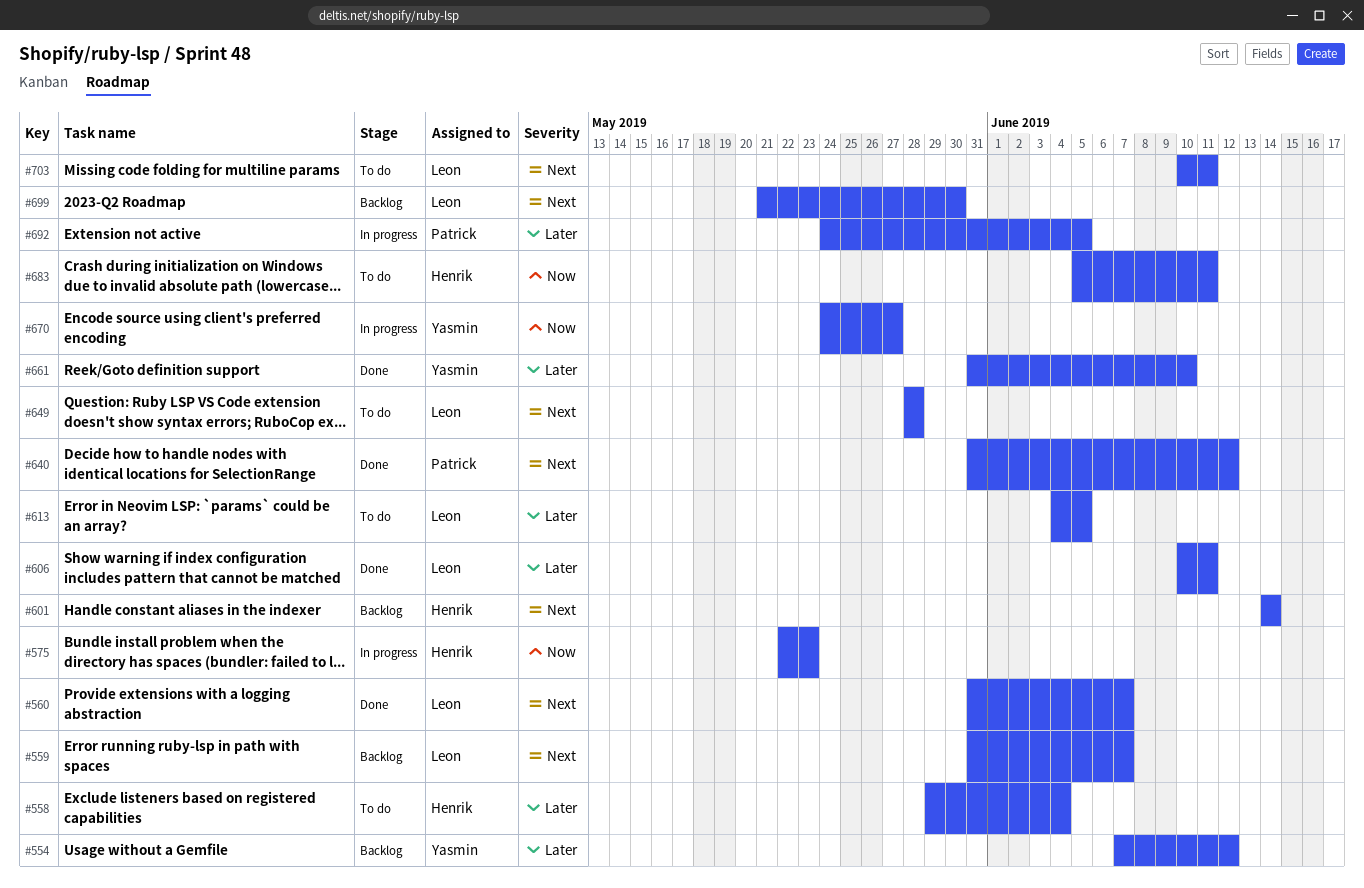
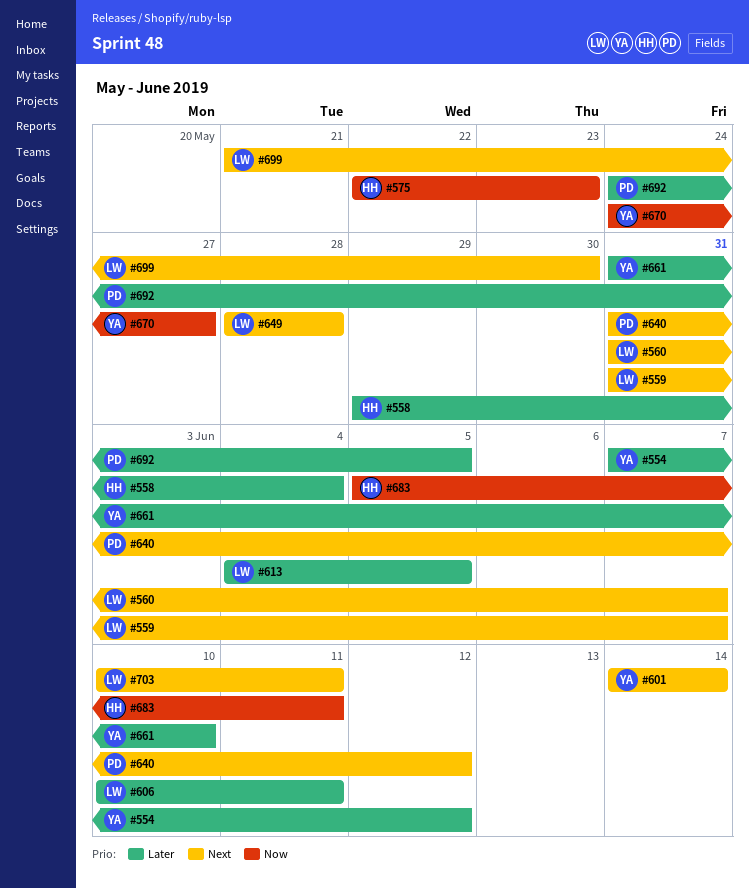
#601, owner: Henrik -> Yasmin

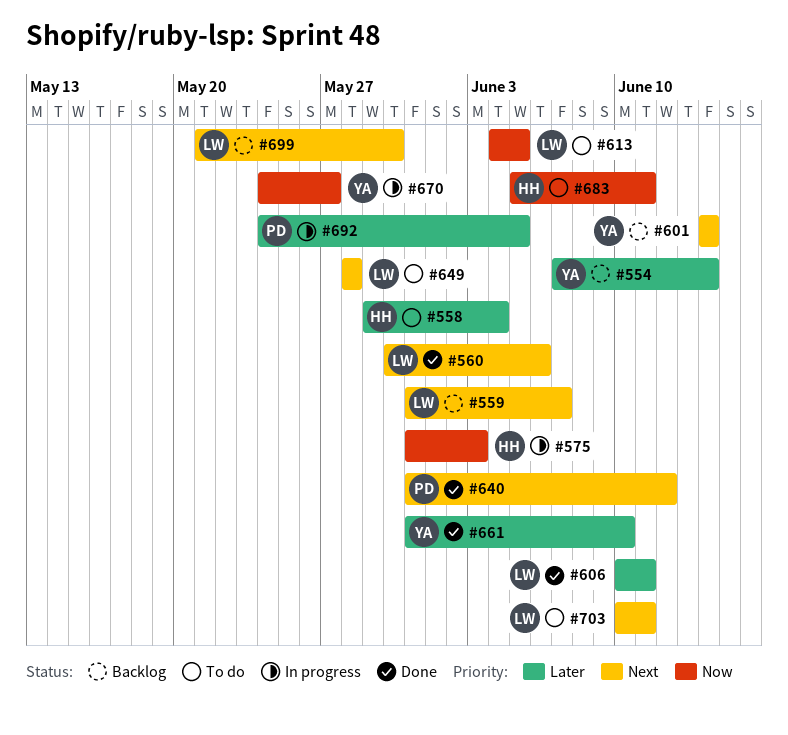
#554, due: Jun 12 -> Jun 14
#560, start: May 31 -> May 30
#560, due: Jun 7 -> Jun 6
#575, start: May 22 -> May 31
#575, due: May 23 -> Jun 3
#613, priority: Later -> Now

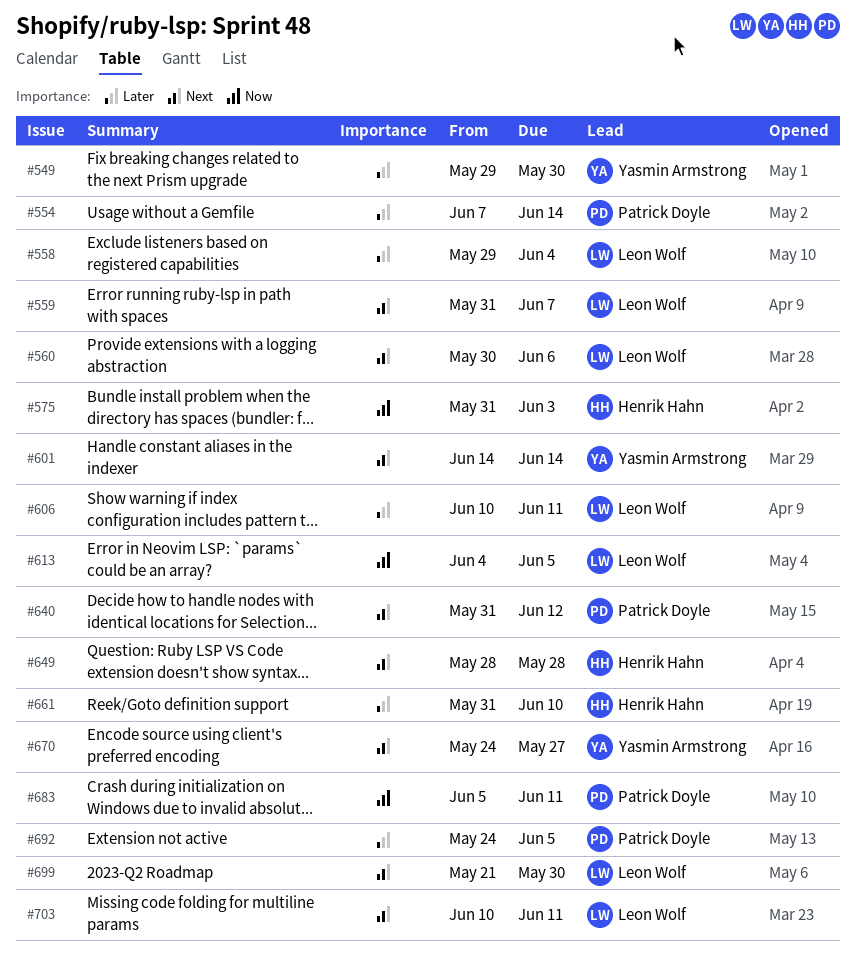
#549: none -> present
#554, owner: Yasmin Armstrong -> Patrick Doyle
#558, owner: Henrik Hahn -> Leon Wolf
#649, owner: Leon Wolf -> Henrik Hahn
#661, owner: Yasmin Armstrong -> Henrik Hahn
#670, priority: Now -> Next
#683, owner: Henrik Hahn -> Patrick Doyle

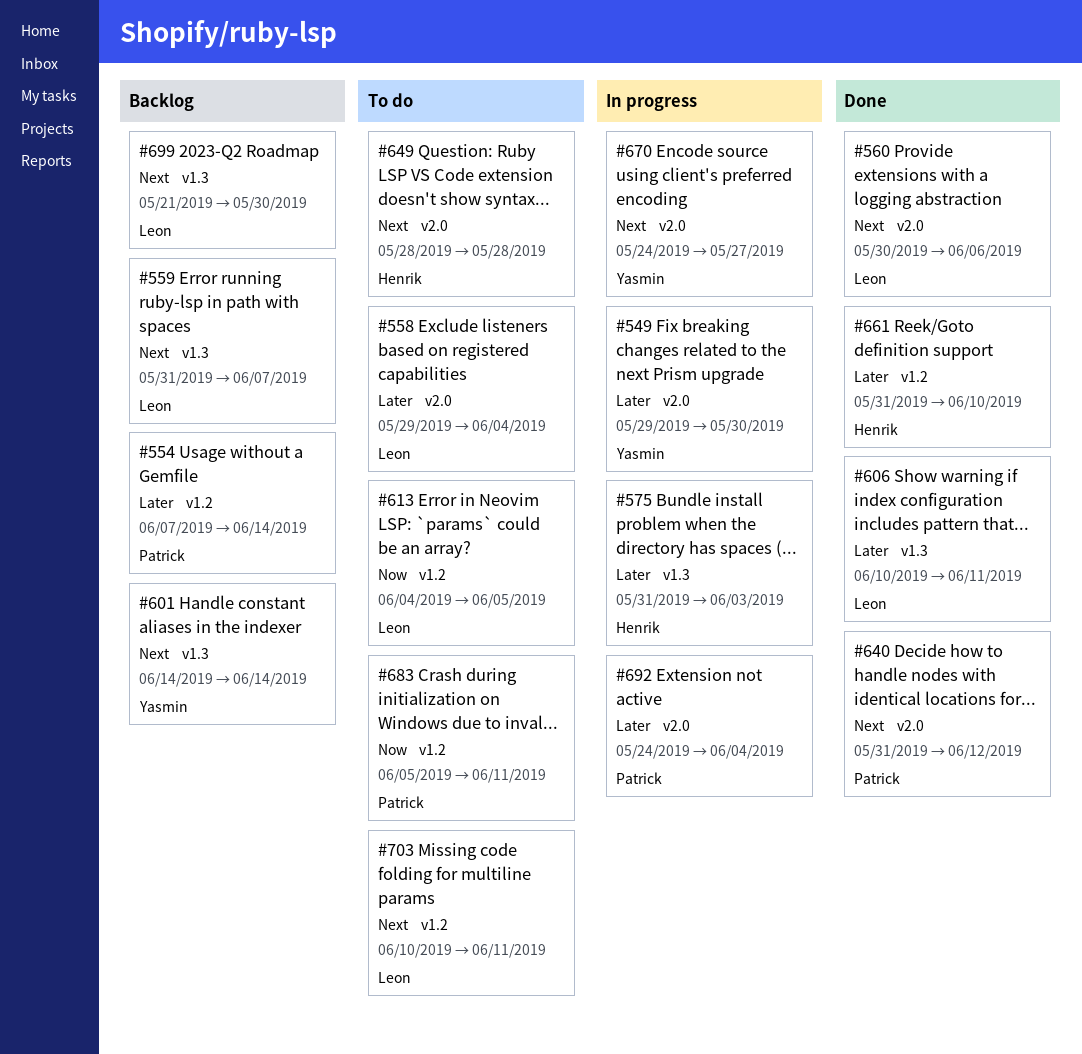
#575, priority: Now -> Later
#692, due: Jun 5 -> Jun 4

